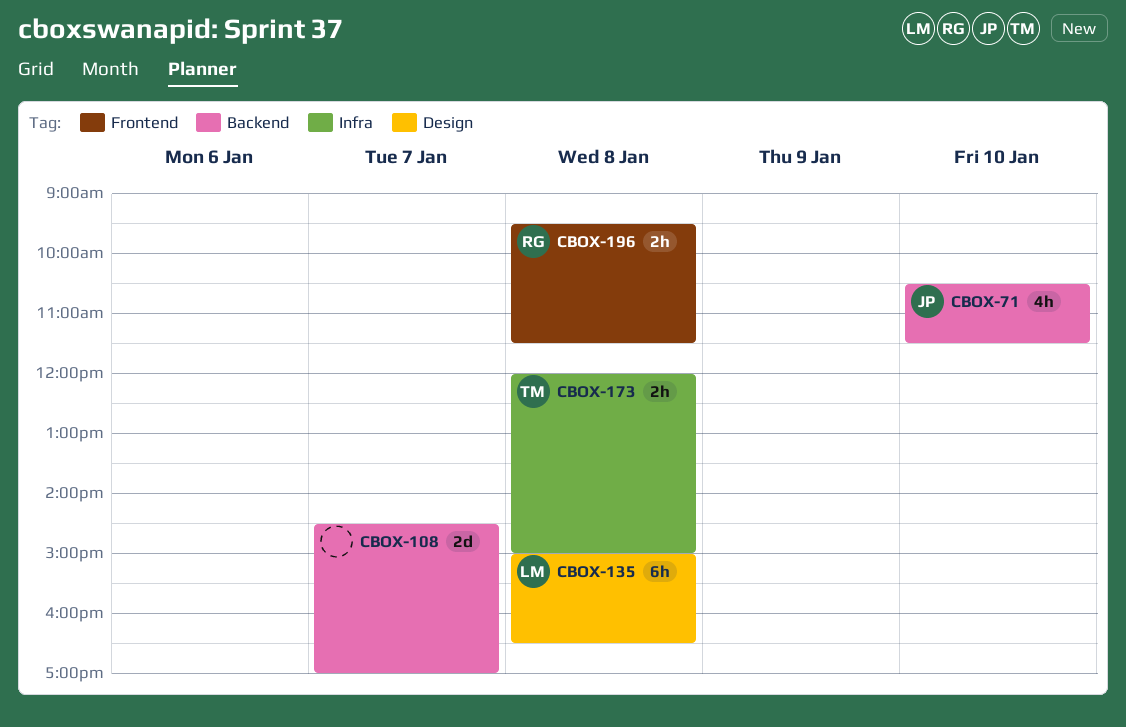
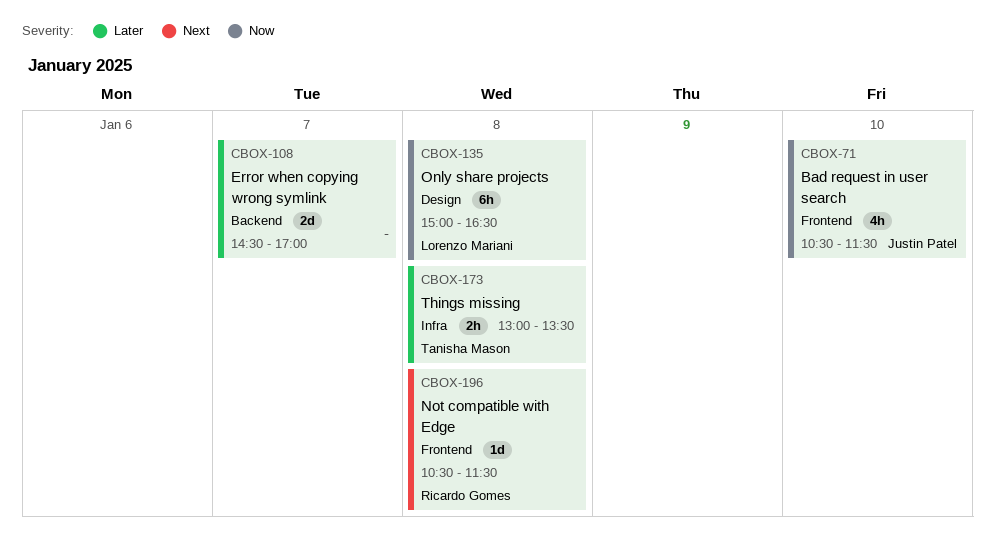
CBOX-71, label: Backend -> Frontend
CBOX-173, begins: 12:00 -> 13:00
CBOX-173, ends: 15:00 -> 13:30
CBOX-196, estimate: 2h -> 1d
CBOX-196, begins: 09:30 -> 10:30

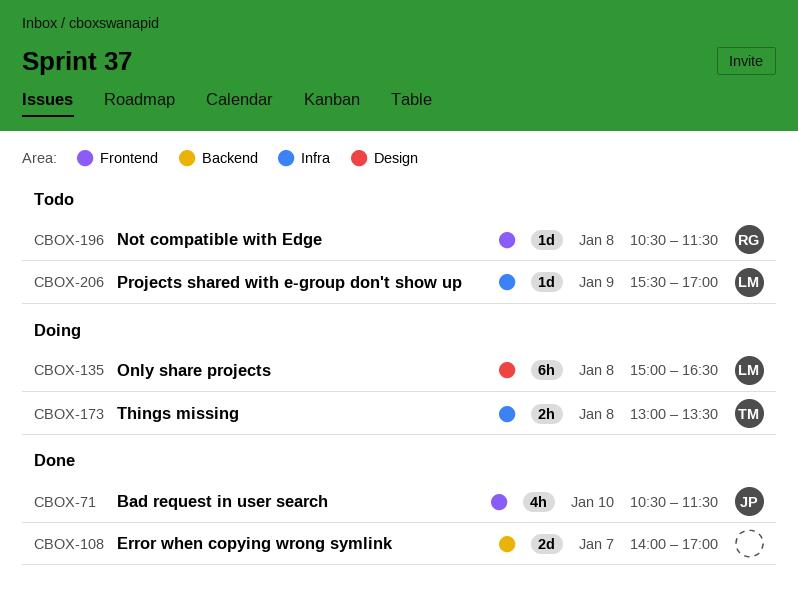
CBOX-108, begins: 14:30 -> 14:00
CBOX-206: none -> present

